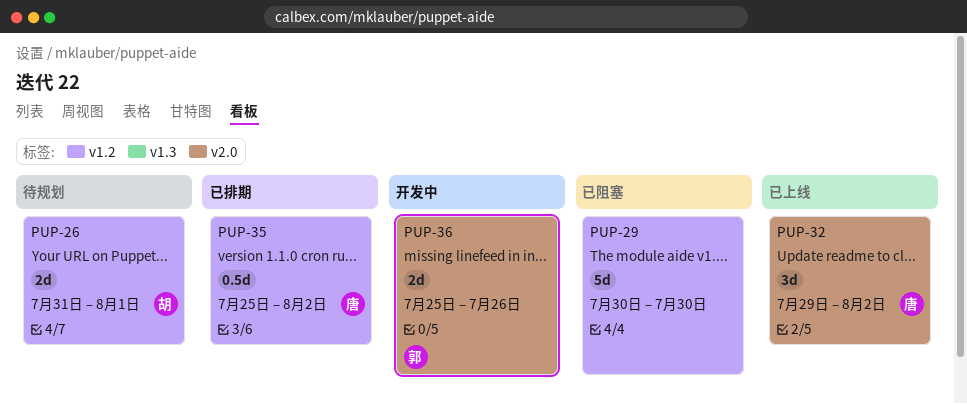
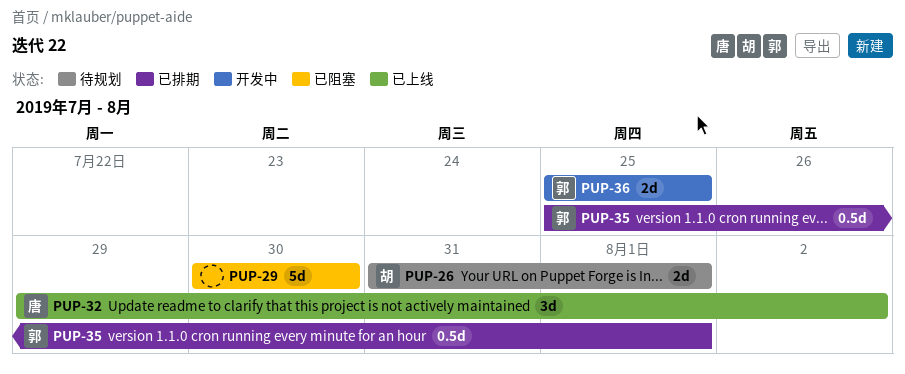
PUP-35, owner: 唐 -> 郭
PUP-35, due: Aug 2 -> Aug 1
PUP-36, due: Jul 26 -> Jul 25

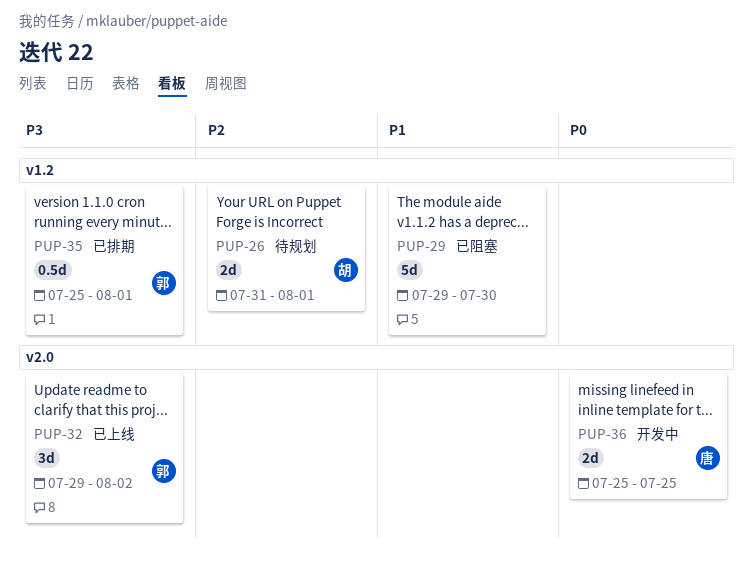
PUP-29, start: Jul 30 -> Jul 29
PUP-32, owner: 唐 -> 郭
PUP-36, owner: 郭 -> 唐

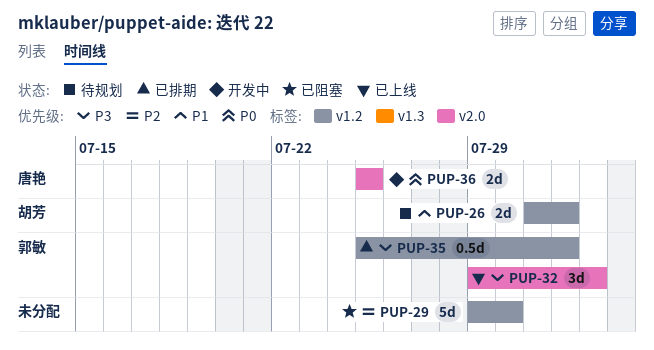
PUP-26, priority: P2 -> P1
PUP-29, priority: P1 -> P2

